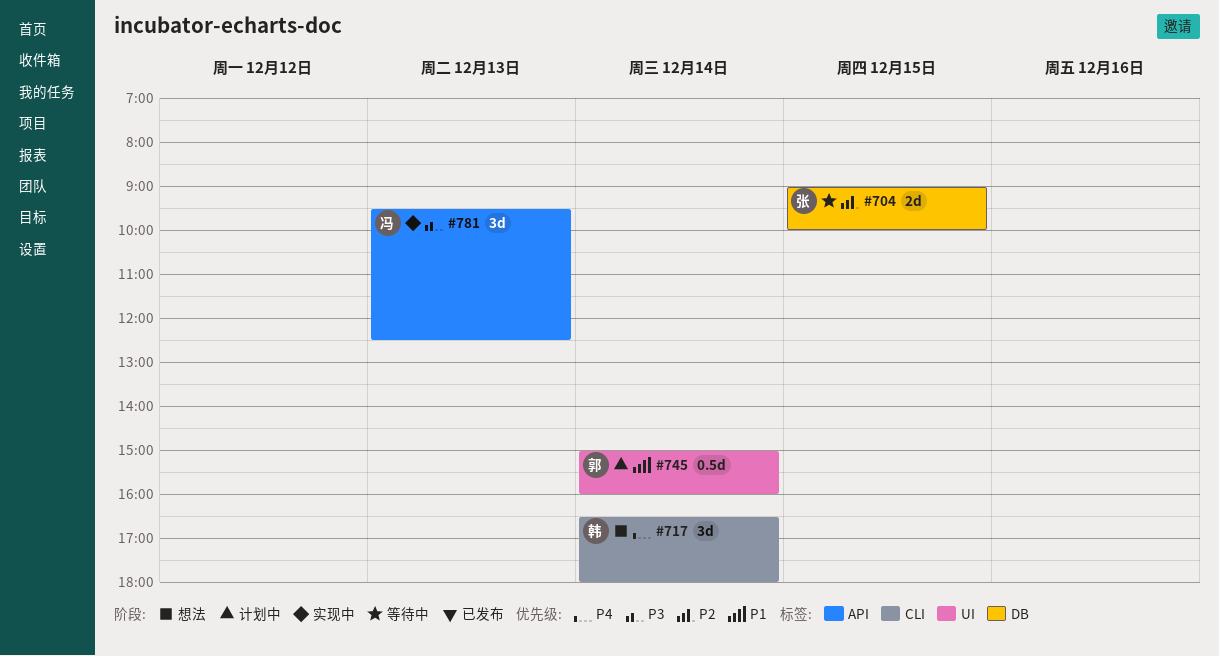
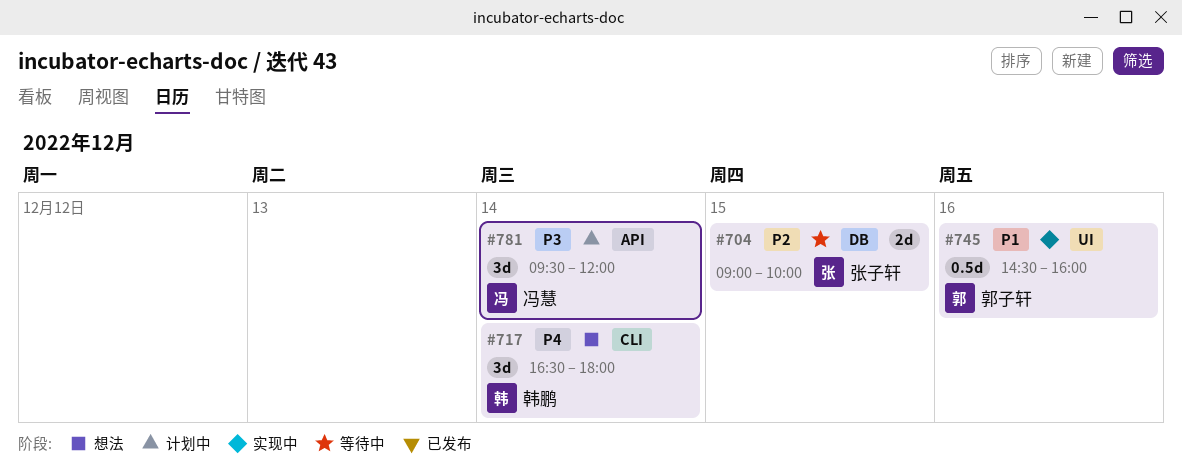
#745, status: 计划中 -> 实现中
#745, day: Dec 14 -> Dec 16
#745, begins: 15:00 -> 14:30
#781, status: 实现中 -> 计划中
#781, day: Dec 13 -> Dec 14
#781, ends: 12:30 -> 12:00

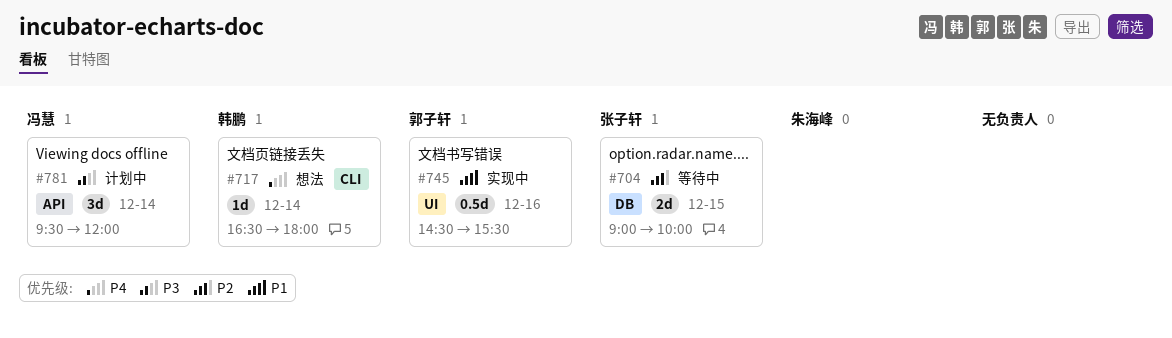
#717, estimate: 3d -> 1d
#745, ends: 16:00 -> 15:30

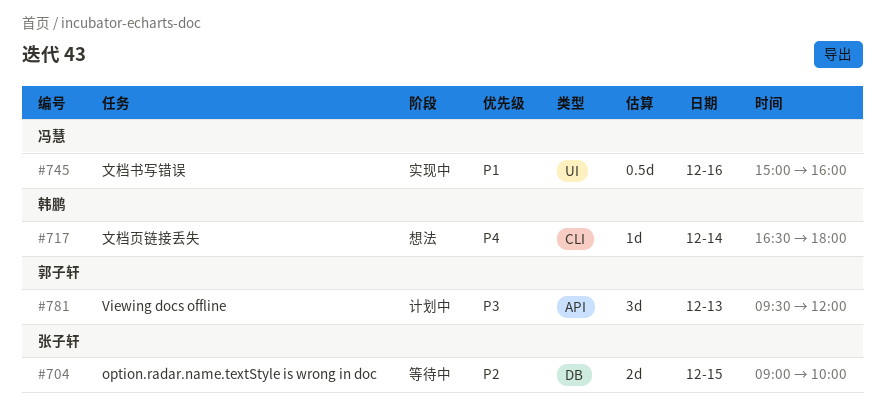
#745, owner: 郭子轩 -> 冯慧
#745, begins: 14:30 -> 15:00
#745, ends: 15:30 -> 16:00
#781, owner: 冯慧 -> 郭子轩
#781, day: Dec 14 -> Dec 13

